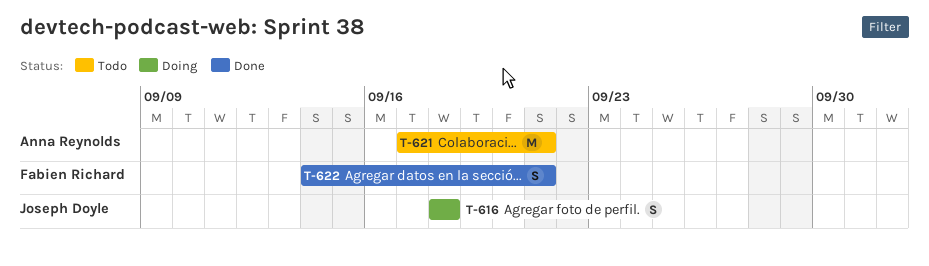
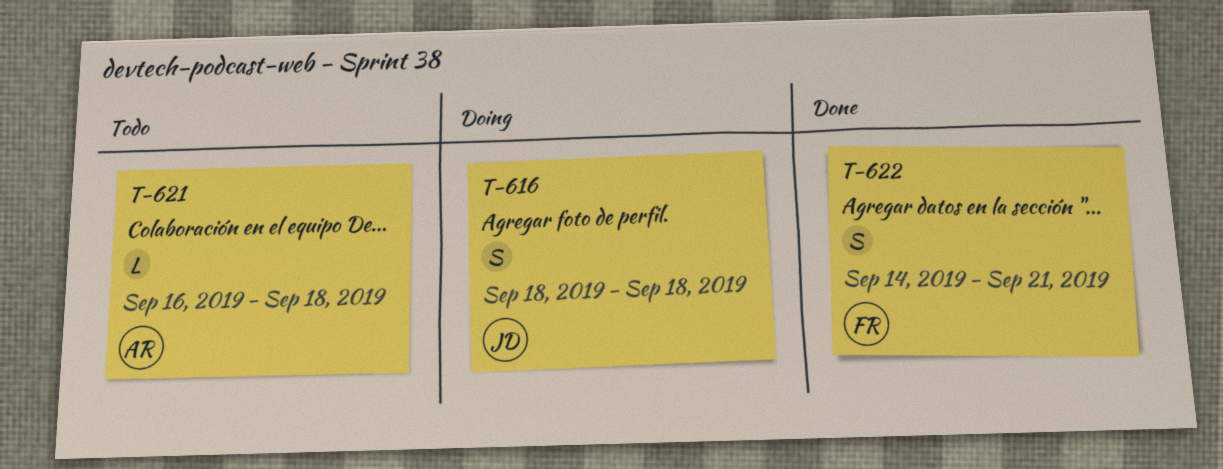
T-621, estimate: M -> L
T-621, start: Sep 17 -> Sep 16
T-621, due: Sep 21 -> Sep 18

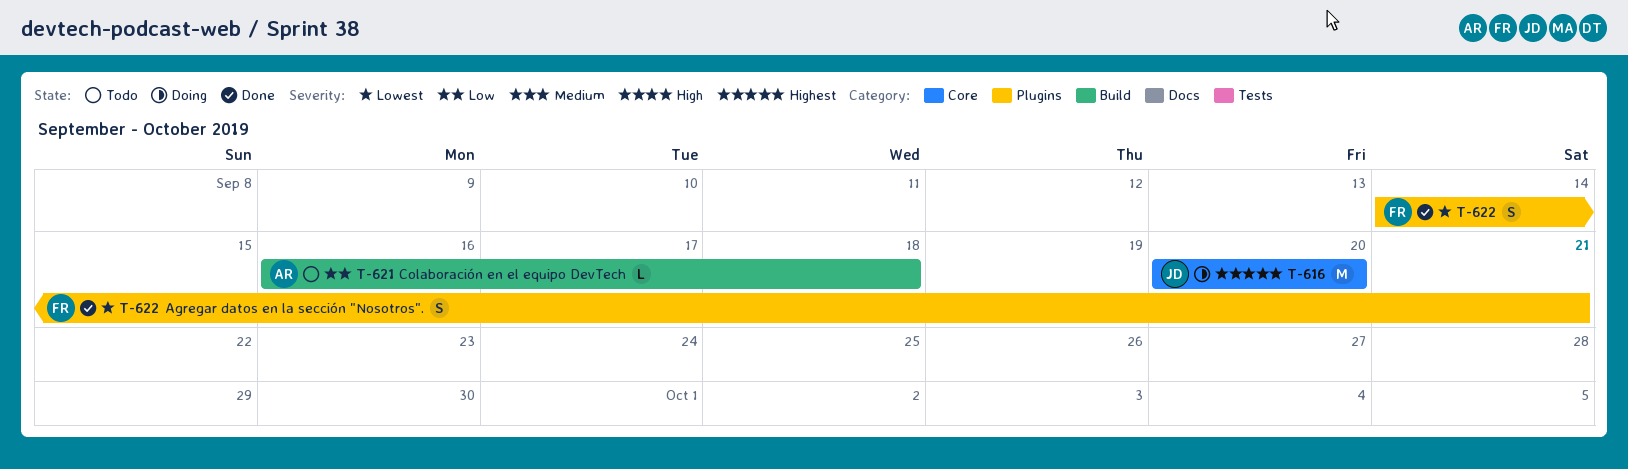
T-616, estimate: S -> M
T-616, start: Sep 18 -> Sep 20
T-616, due: Sep 18 -> Sep 20

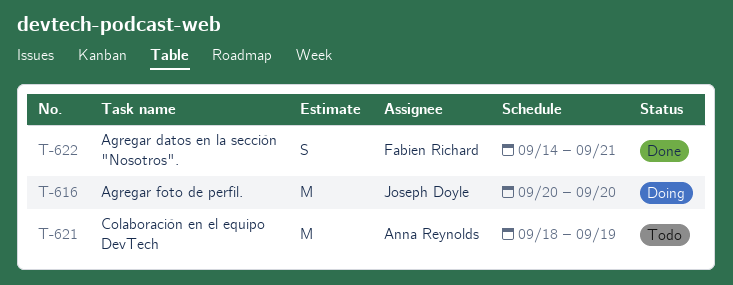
T-621, estimate: L -> M
T-621, start: Sep 16 -> Sep 18
T-621, due: Sep 18 -> Sep 19

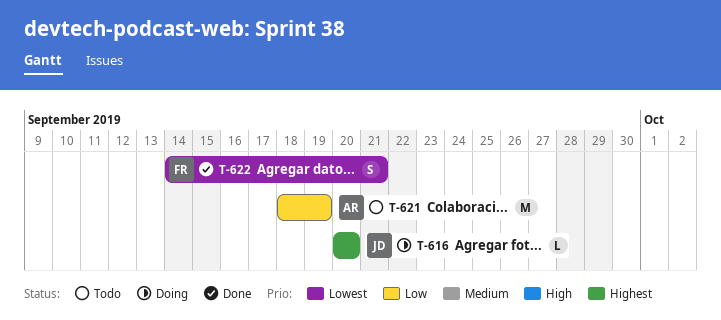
T-616, estimate: M -> L

